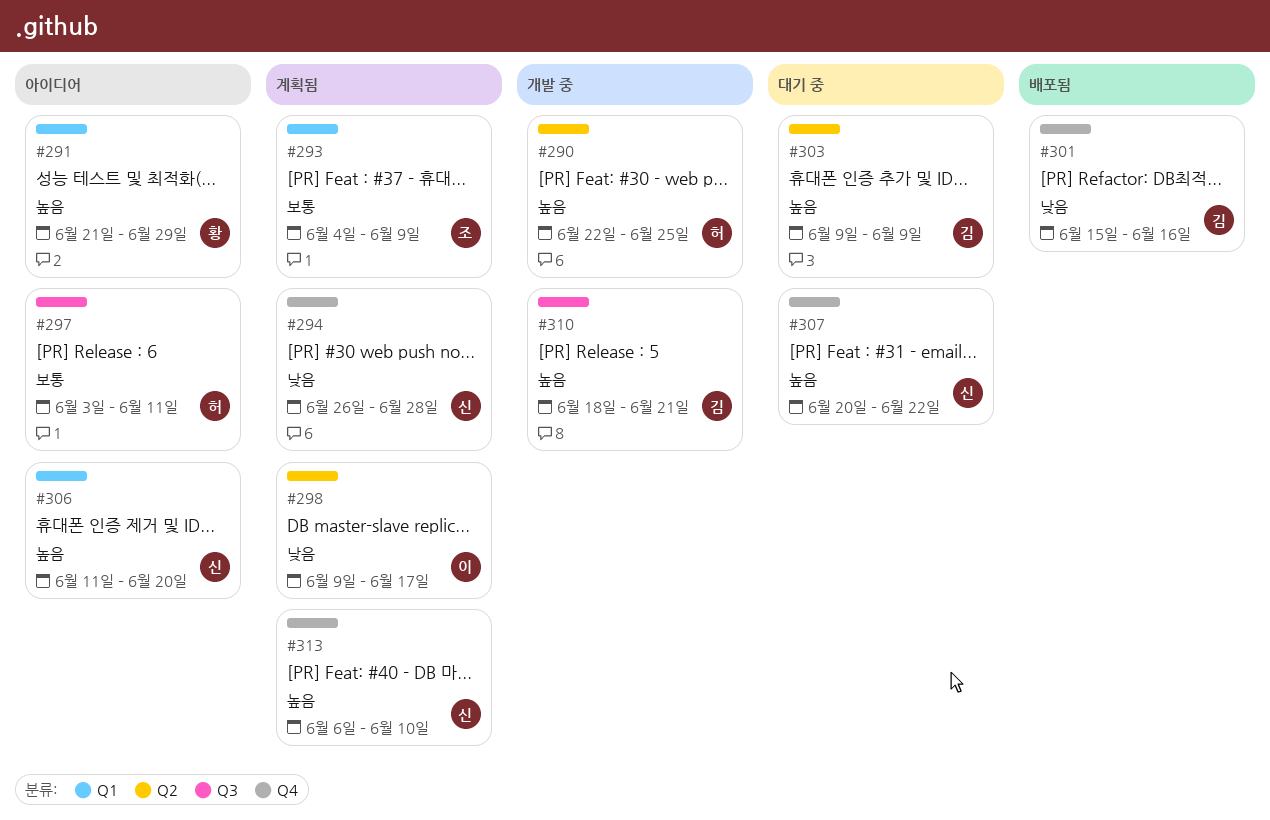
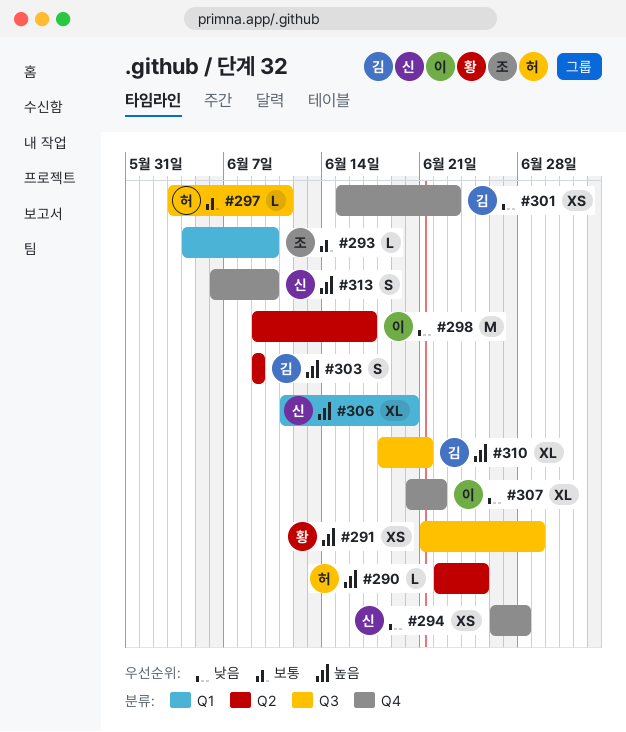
#291, label: Q1 -> Q3
#293, due: Jun 9 -> Jun 10
#301, due: Jun 16 -> Jun 23
#307, owner: 신 -> 이
#307, priority: 높음 -> 낮음

